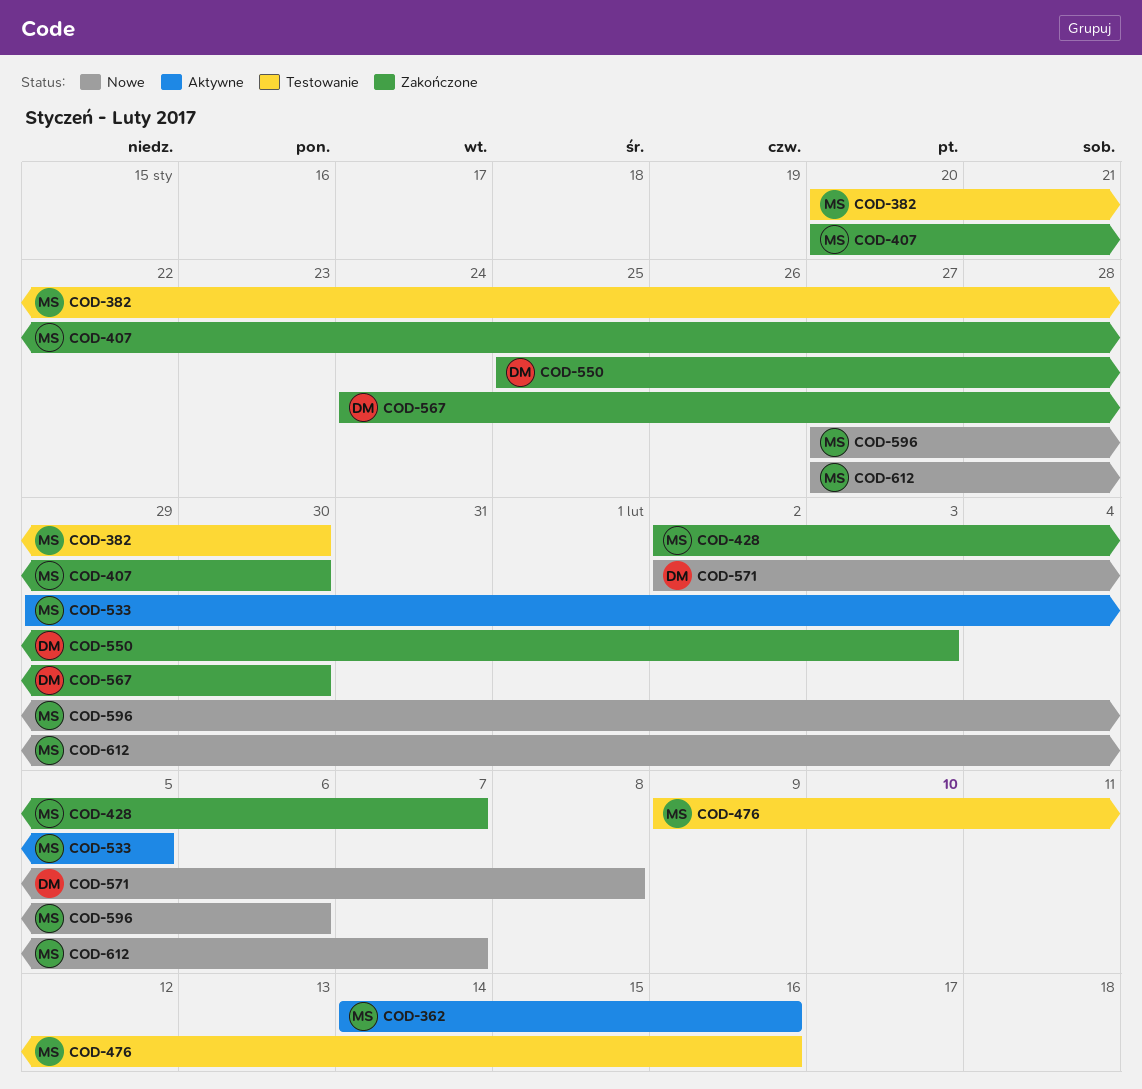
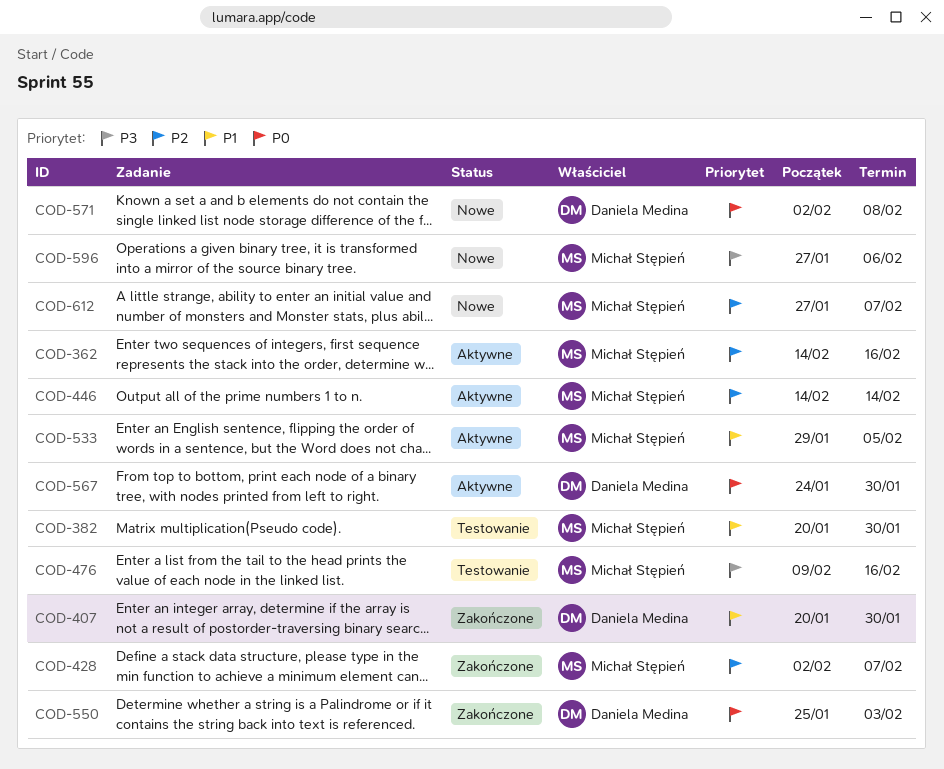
COD-407, owner: Michał Stępień -> Daniela Medina
COD-446: none -> present
COD-567, status: Zakończone -> Aktywne

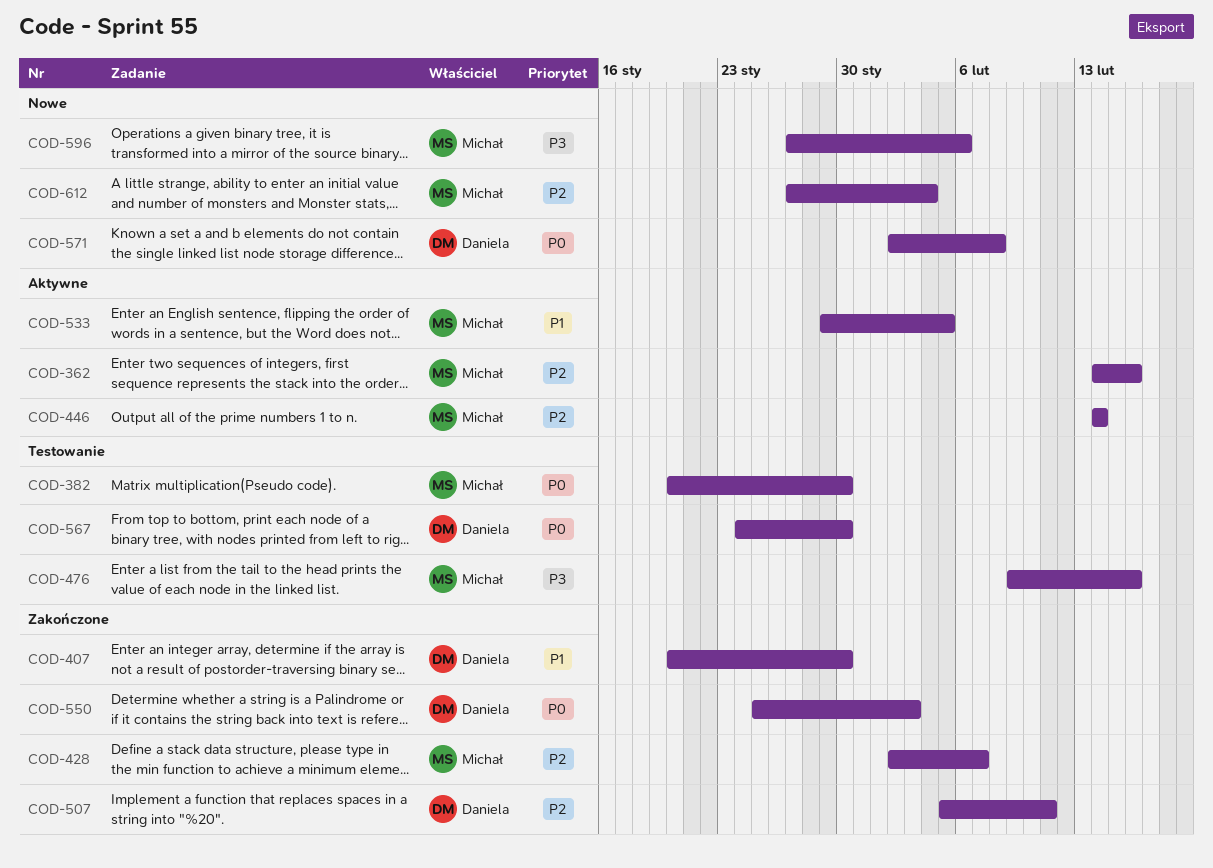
COD-382, priority: P1 -> P0
COD-507: none -> present
COD-567, status: Aktywne -> Testowanie
COD-612, due: Feb 7 -> Feb 4

